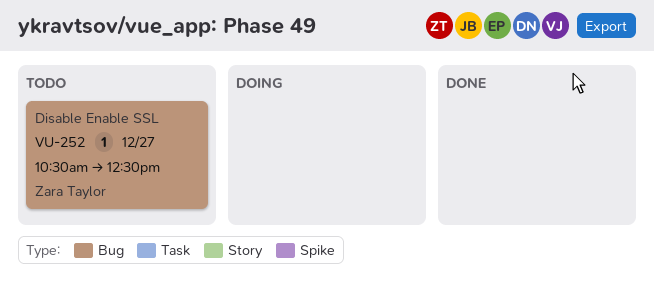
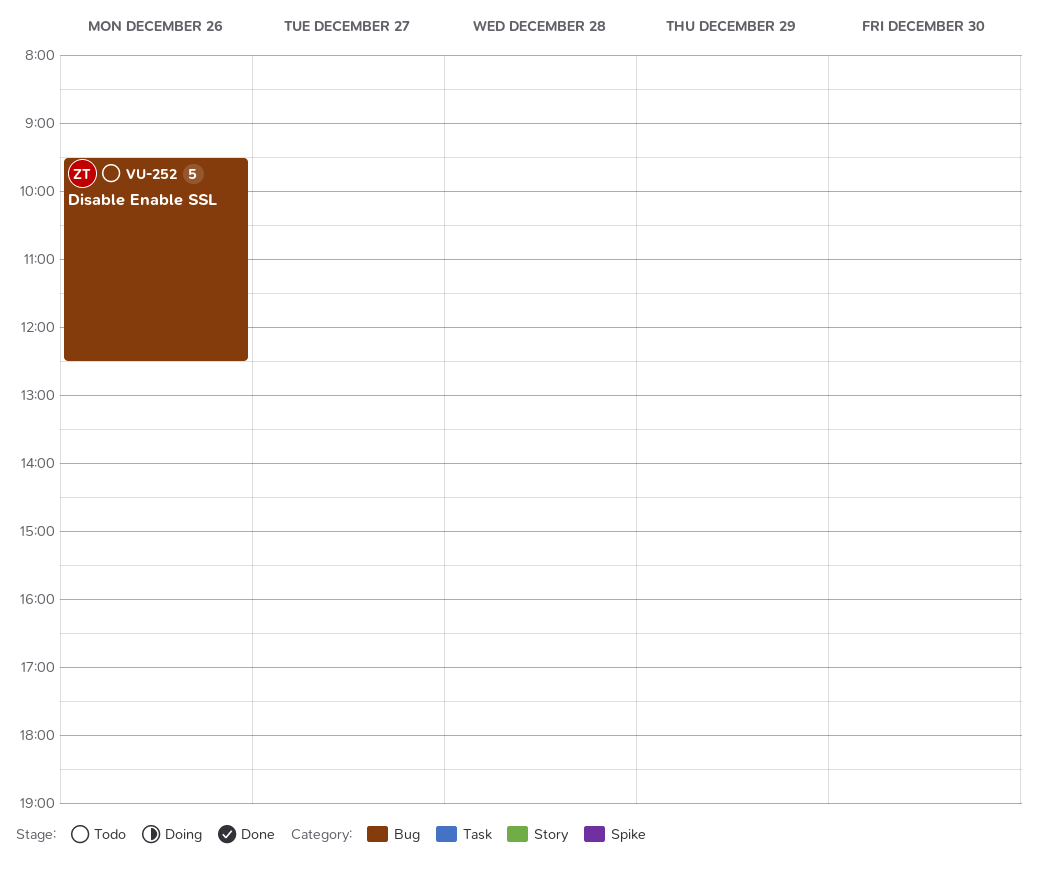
VU-252, estimate: 1 -> 5
VU-252, day: Dec 27 -> Dec 26
VU-252, begins: 10:30 -> 09:30

